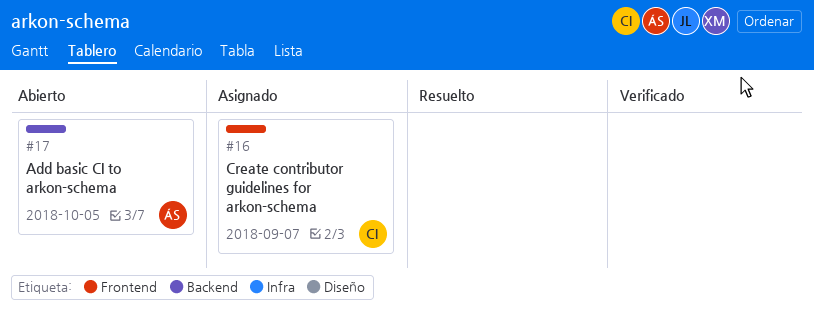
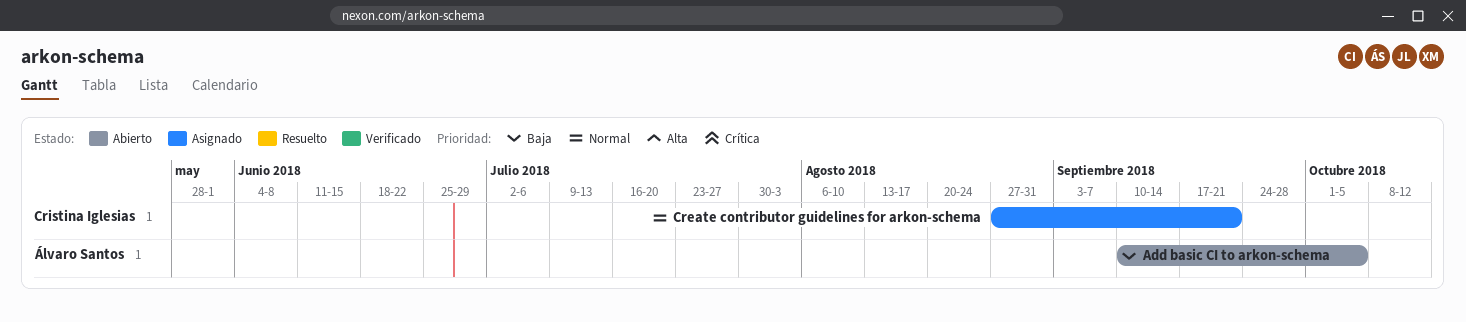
Create contributor guidelines for arkon-schema, due: Sep 7 -> Sep 21

